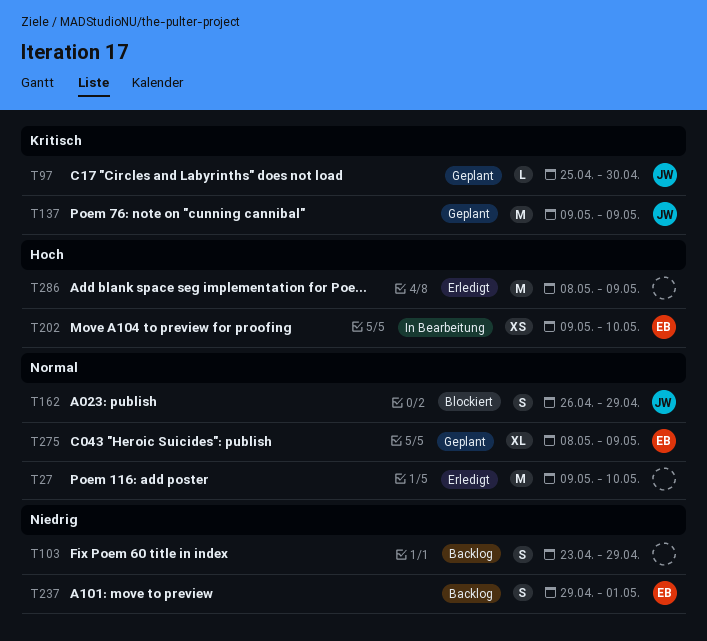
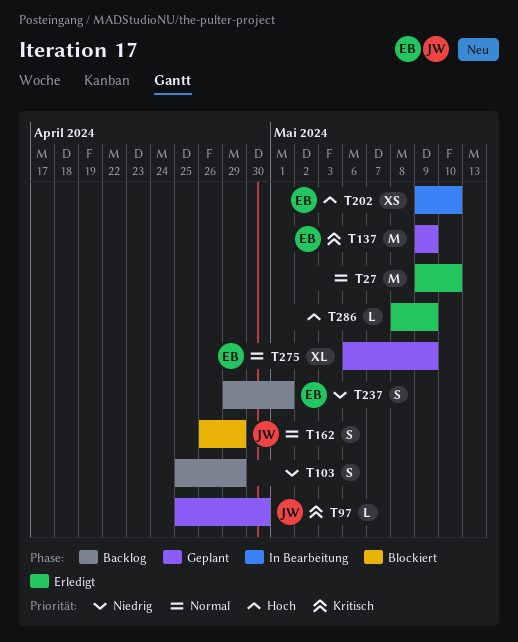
T103, start: Apr 23 -> Apr 25
T137, owner: JW -> EB
T275, start: May 8 -> May 6
T286, estimate: M -> L

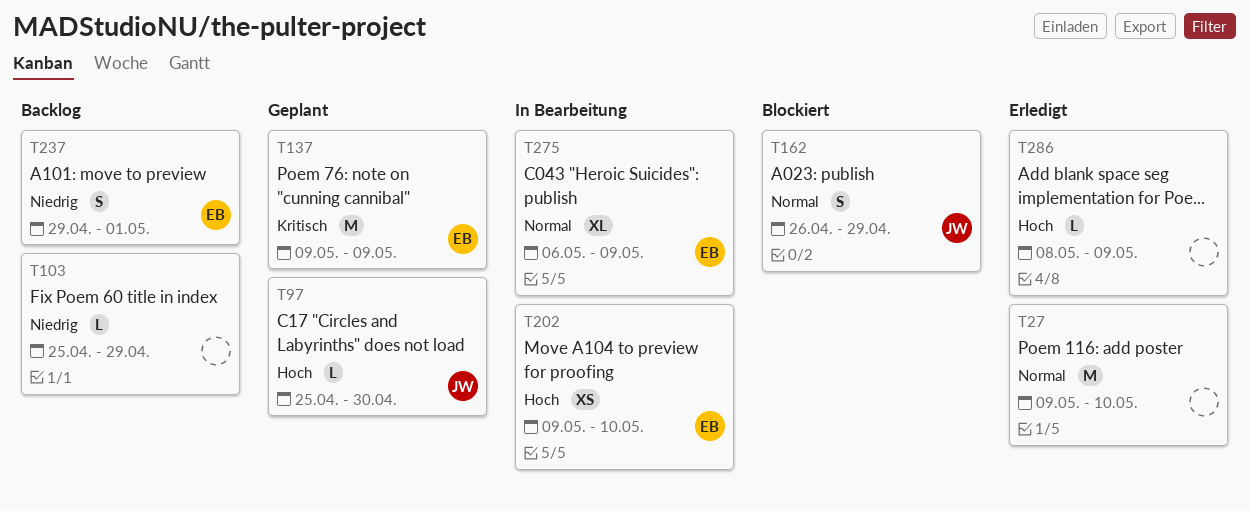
T97, priority: Kritisch -> Hoch
T103, estimate: S -> L
T275, status: Geplant -> In Bearbeitung

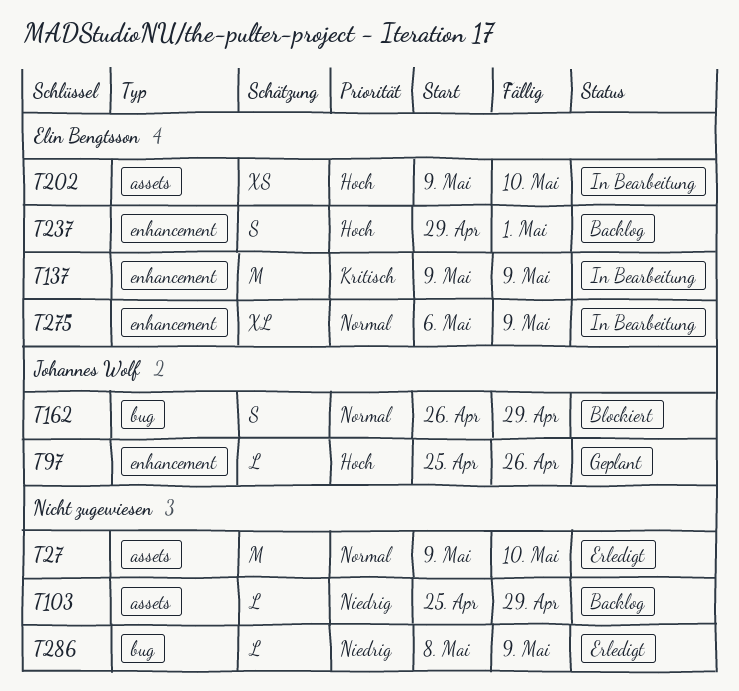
T97, due: Apr 30 -> Apr 26
T137, status: Geplant -> In Bearbeitung
T237, priority: Niedrig -> Hoch
T286, priority: Hoch -> Niedrig

